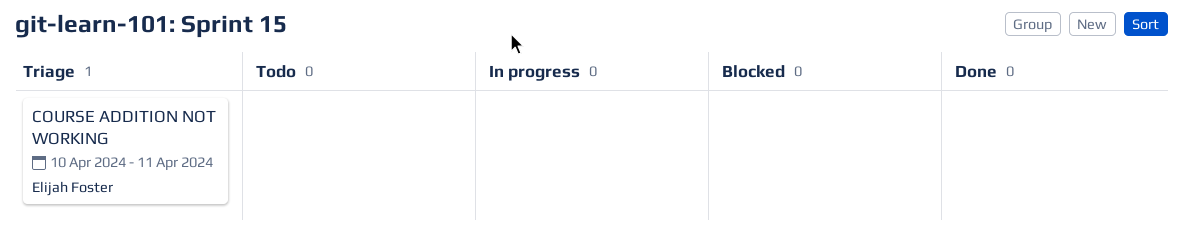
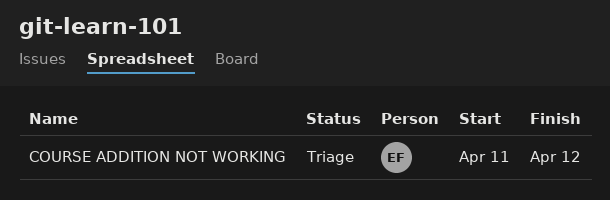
COURSE ADDITION NOT WORKING, start: Apr 10 -> Apr 11
COURSE ADDITION NOT WORKING, due: Apr 11 -> Apr 12

